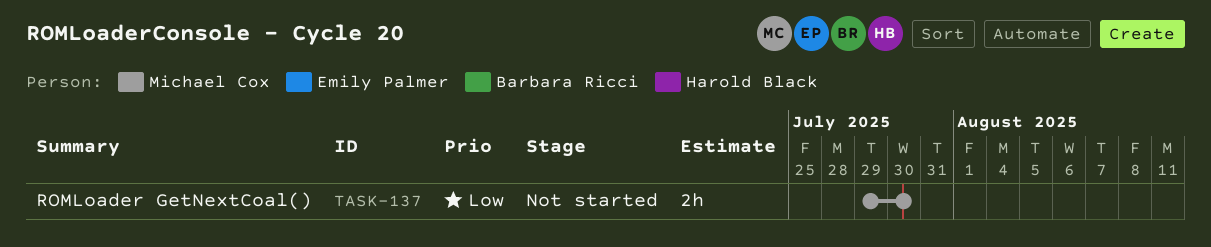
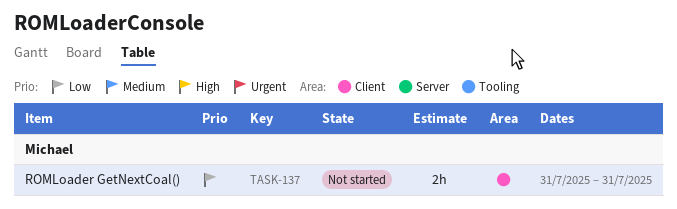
TASK-137, start: Jul 29 -> Jul 31
TASK-137, due: Jul 30 -> Jul 31

